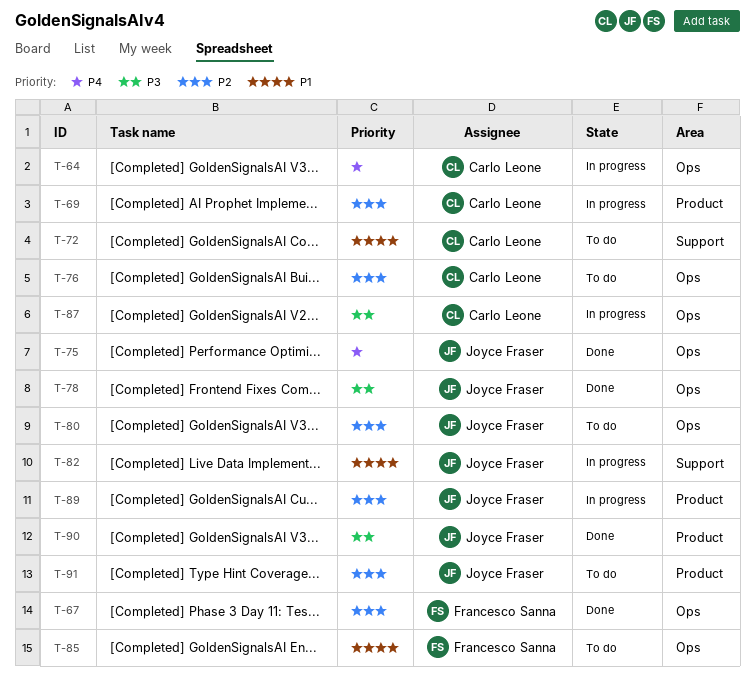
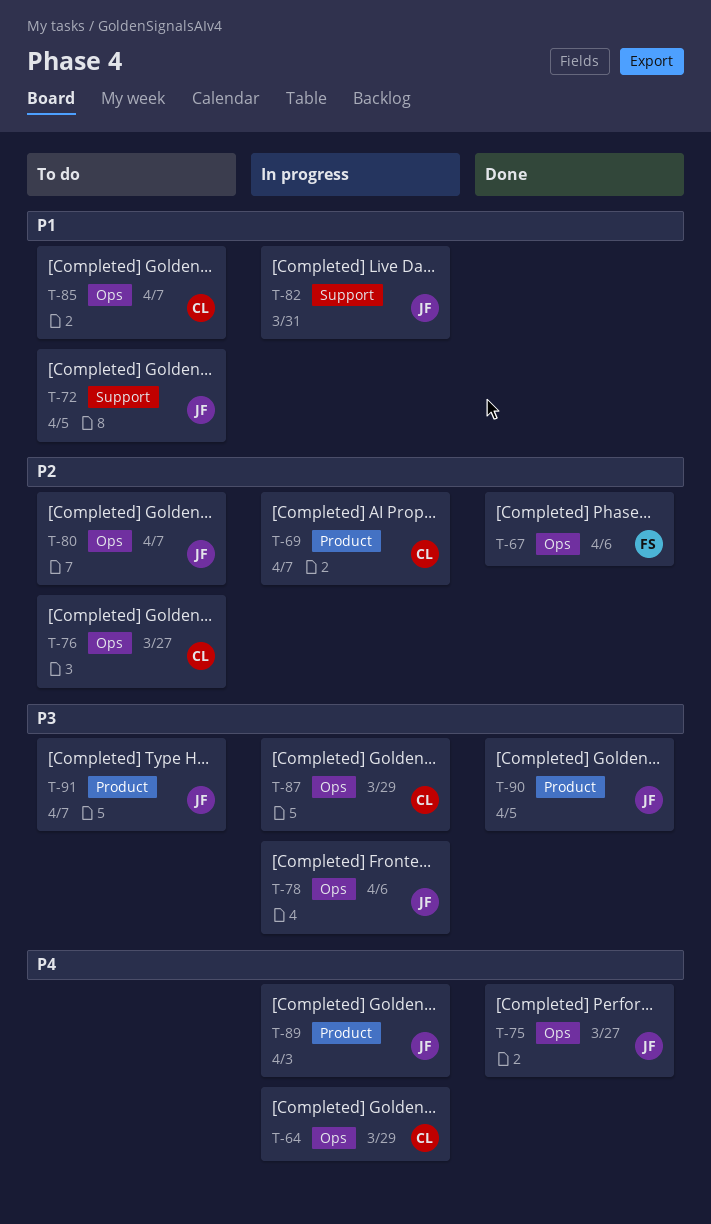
T-72, owner: Carlo Leone -> Joyce Fraser
T-78, status: Done -> In progress
T-85, owner: Francesco Sanna -> Carlo Leone
T-89, priority: P2 -> P4
T-91, priority: P2 -> P3

